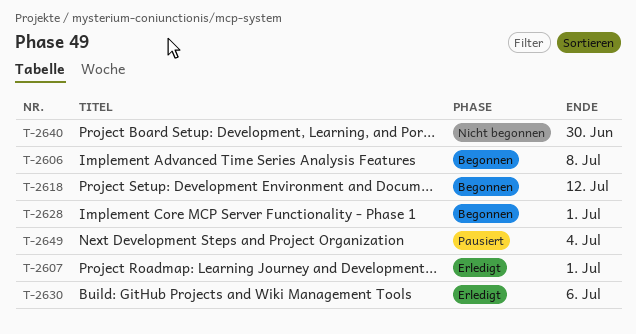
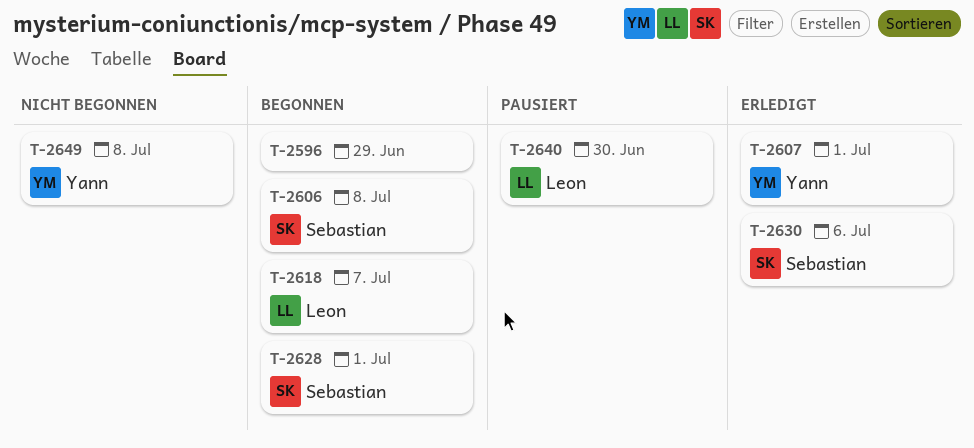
T-2596: none -> present
T-2618, due: Jul 12 -> Jul 7
T-2640, status: Nicht begonnen -> Pausiert
T-2649, status: Pausiert -> Nicht begonnen
T-2649, due: Jul 4 -> Jul 8

